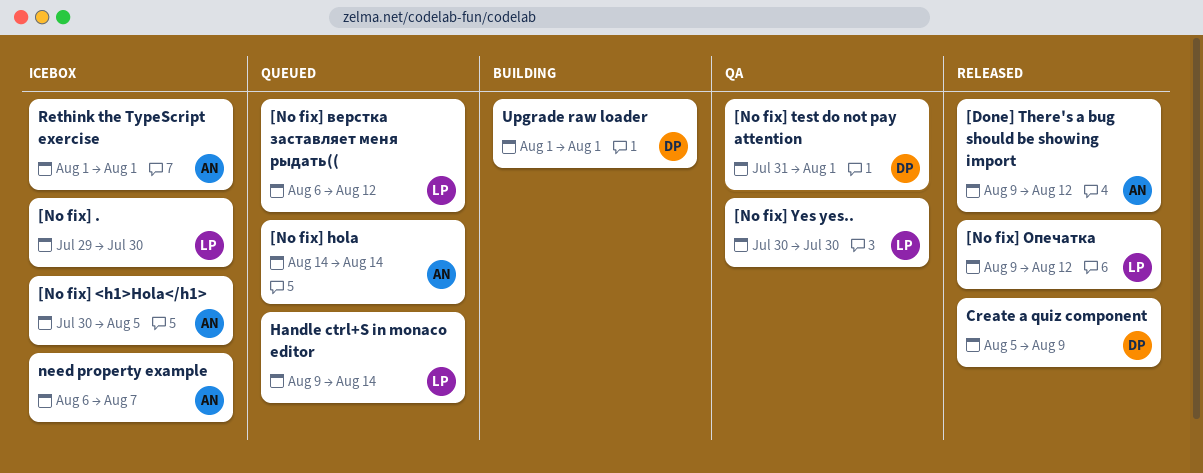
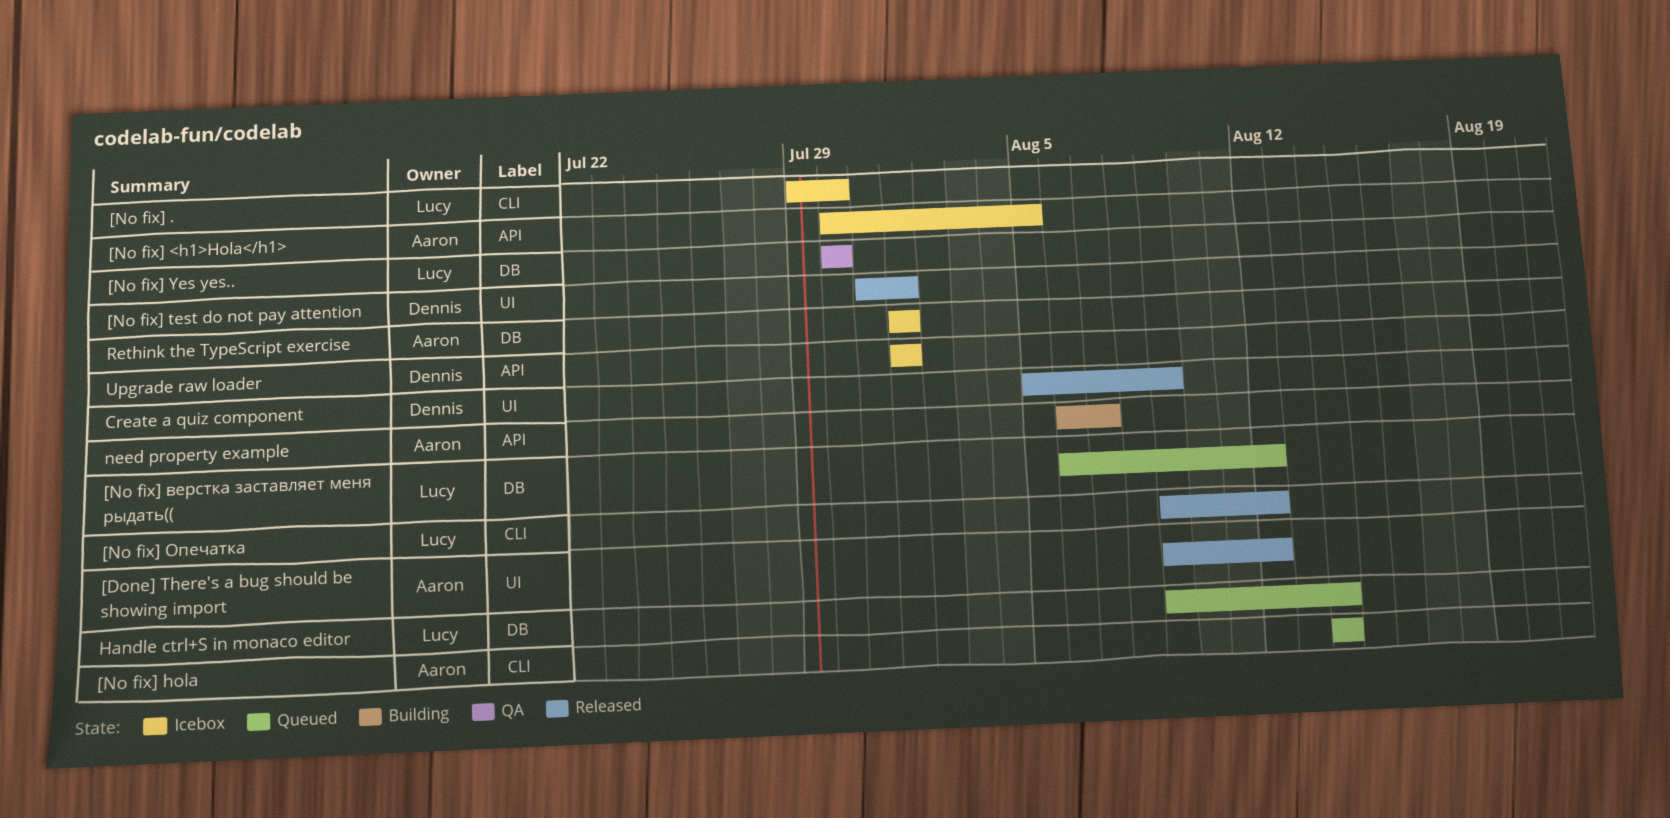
[No fix] test do not pay attention, status: QA -> Released
need property example, status: Icebox -> Building
Upgrade raw loader, status: Building -> Icebox

